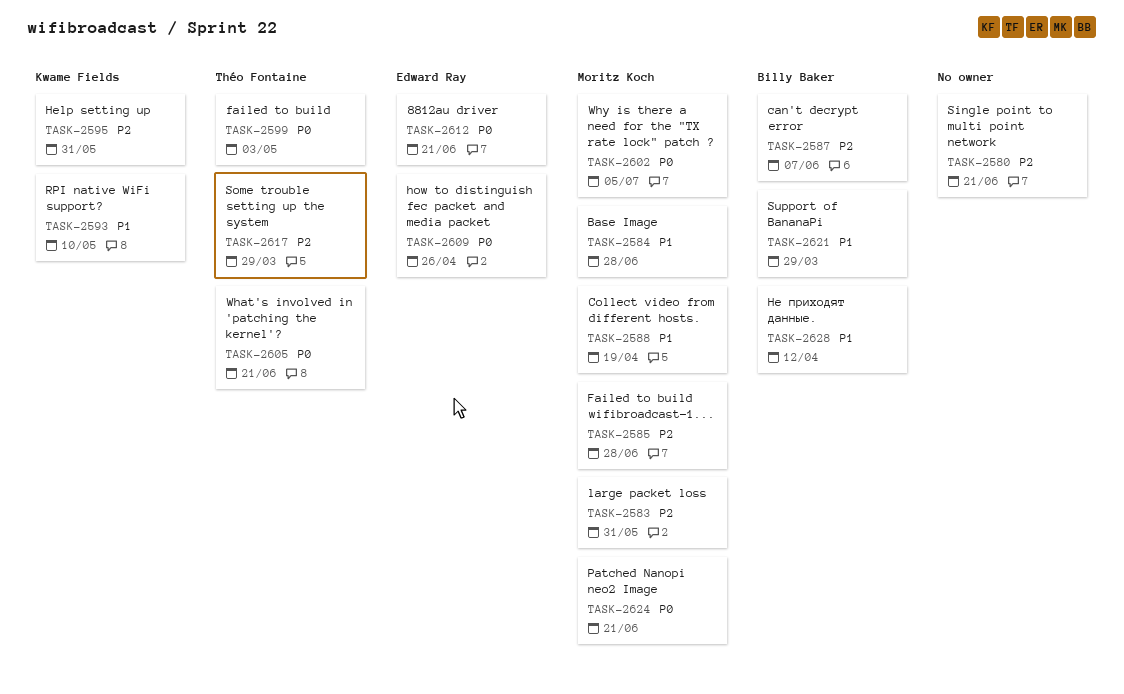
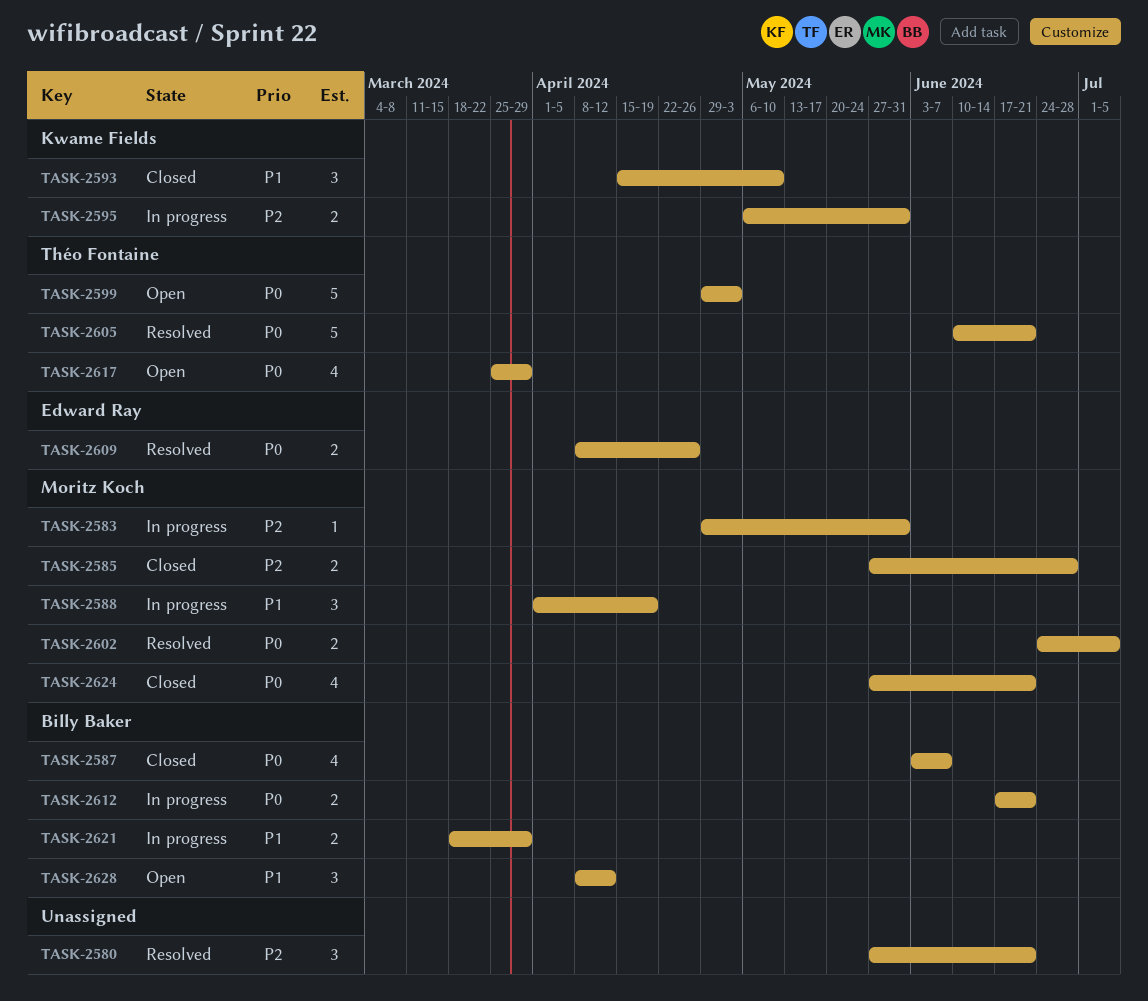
TASK-2584: present -> none
TASK-2587, priority: P2 -> P0
TASK-2612, owner: Edward Ray -> Billy Baker
TASK-2617, priority: P2 -> P0

